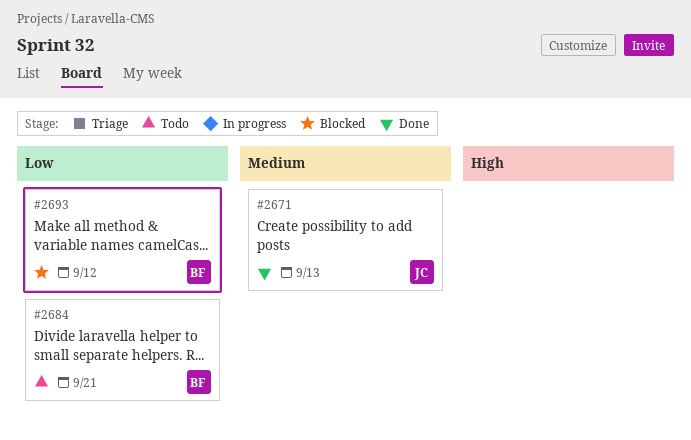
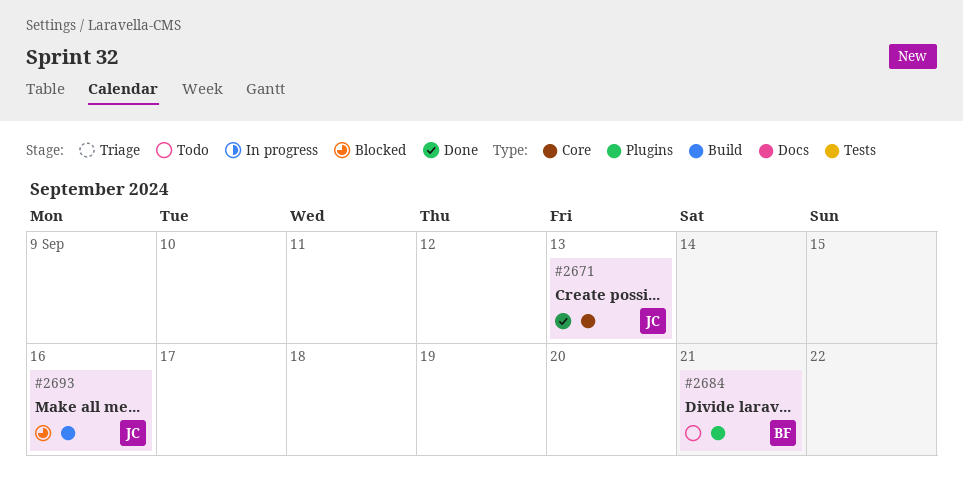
#2693, owner: BF -> JC
#2693, due: Sep 12 -> Sep 16

